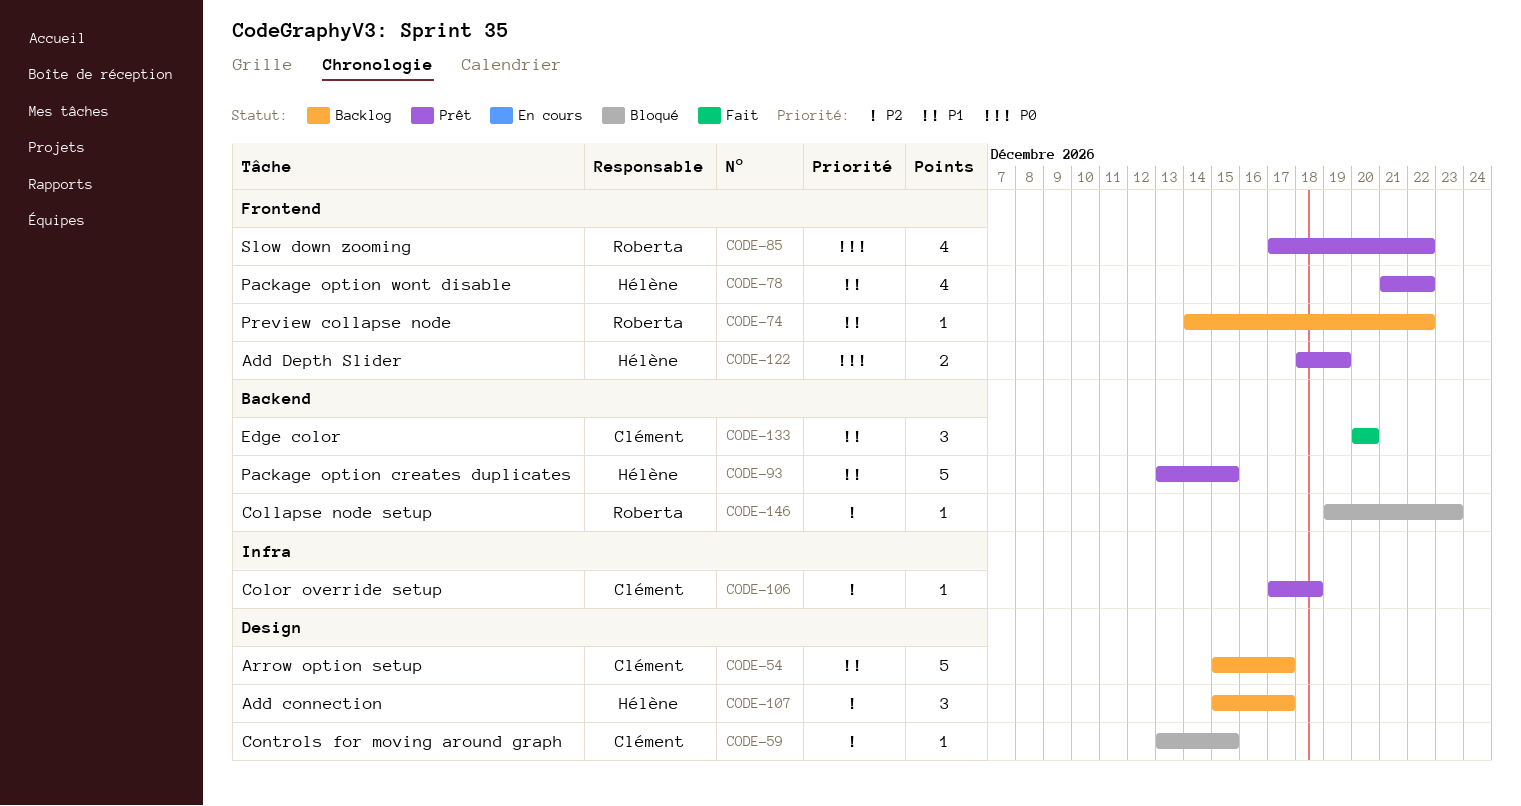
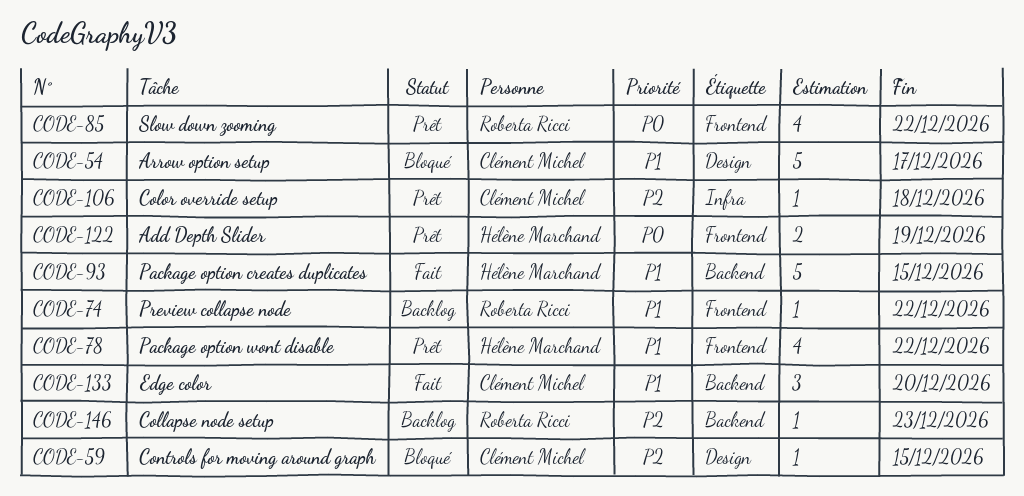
CODE-54, status: Backlog -> Bloqué
CODE-93, status: Prêt -> Fait
CODE-107: present -> none
CODE-146, status: Bloqué -> Backlog

